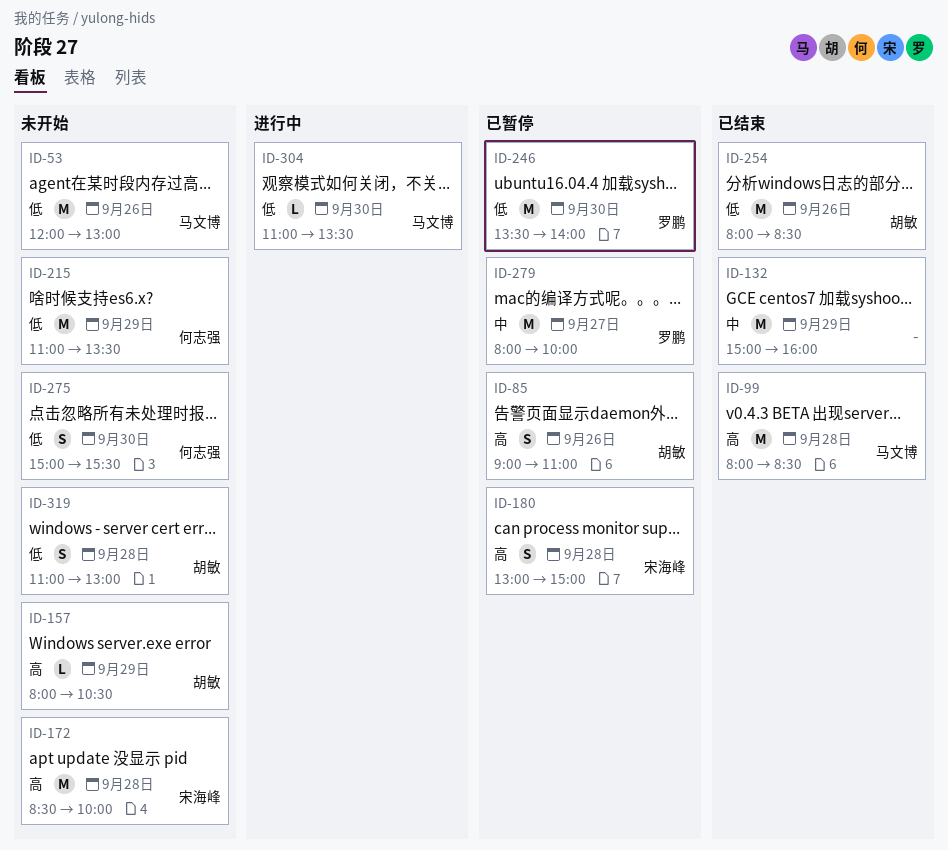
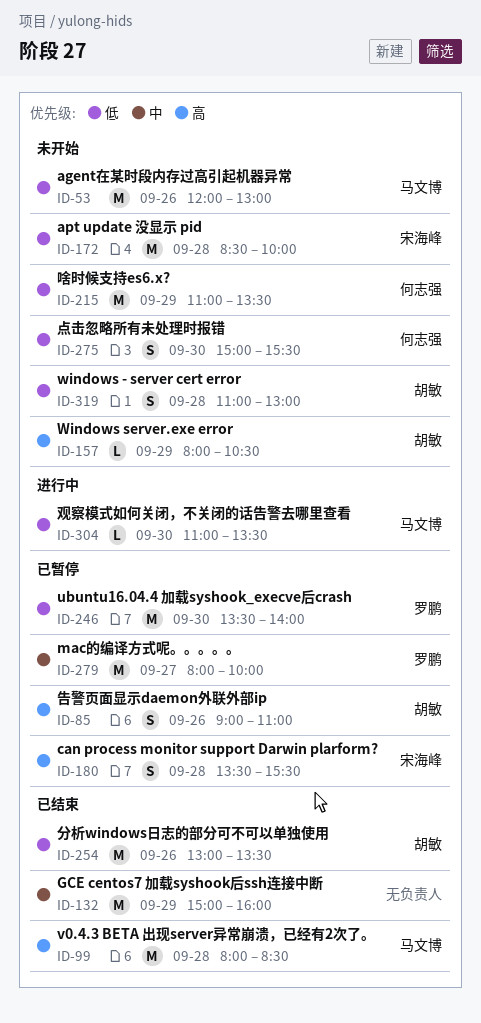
ID-172, priority: 高 -> 低
ID-180, begins: 13:00 -> 13:30
ID-180, ends: 15:00 -> 15:30
ID-254, begins: 08:00 -> 13:00
ID-254, ends: 08:30 -> 13:30

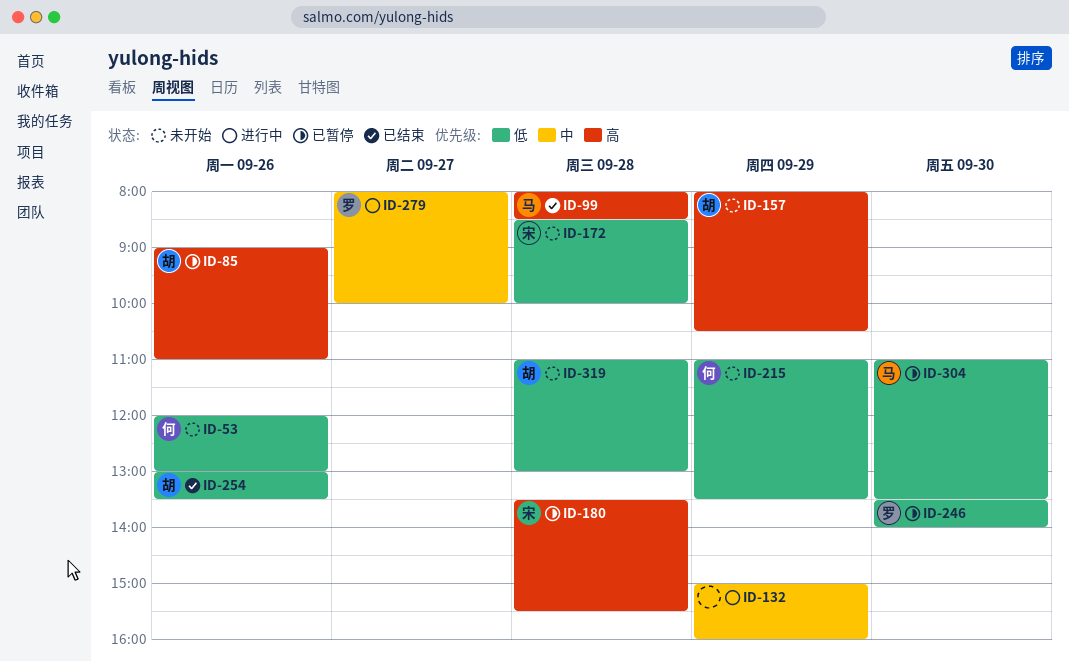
ID-53, owner: 马文博 -> 何志强
ID-132, status: 已结束 -> 进行中
ID-275: present -> none
ID-279, status: 已暂停 -> 进行中
ID-304, status: 进行中 -> 已暂停

